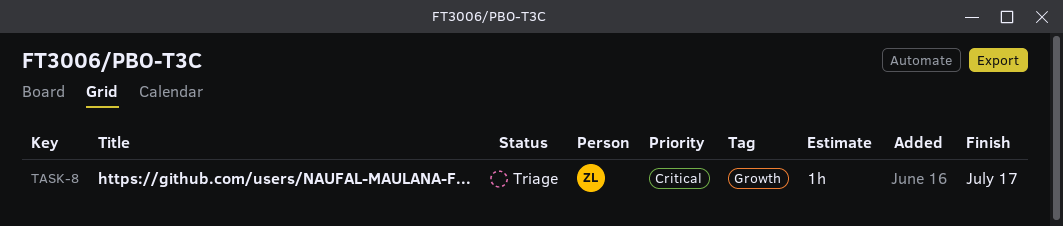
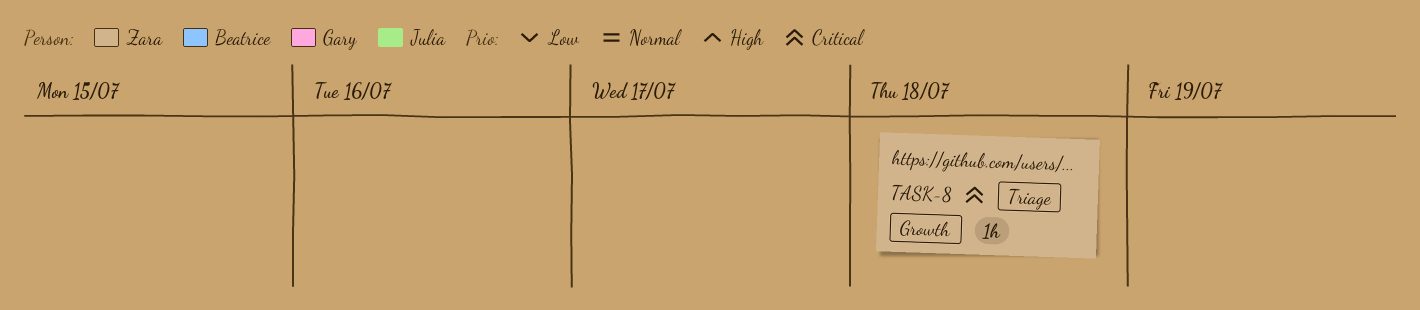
TASK-8, due: Jul 17 -> Jul 18

